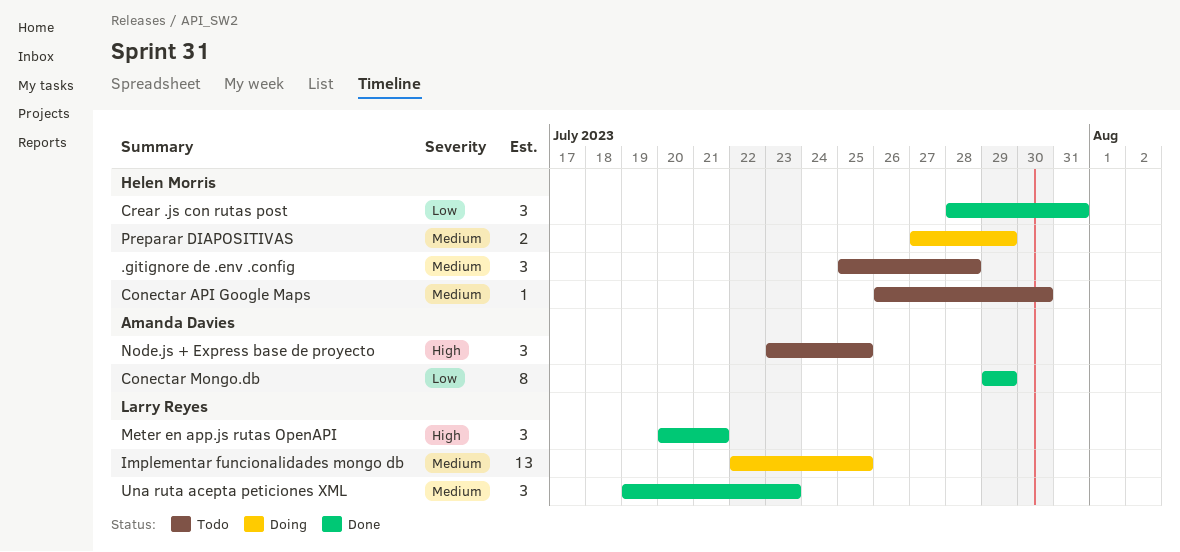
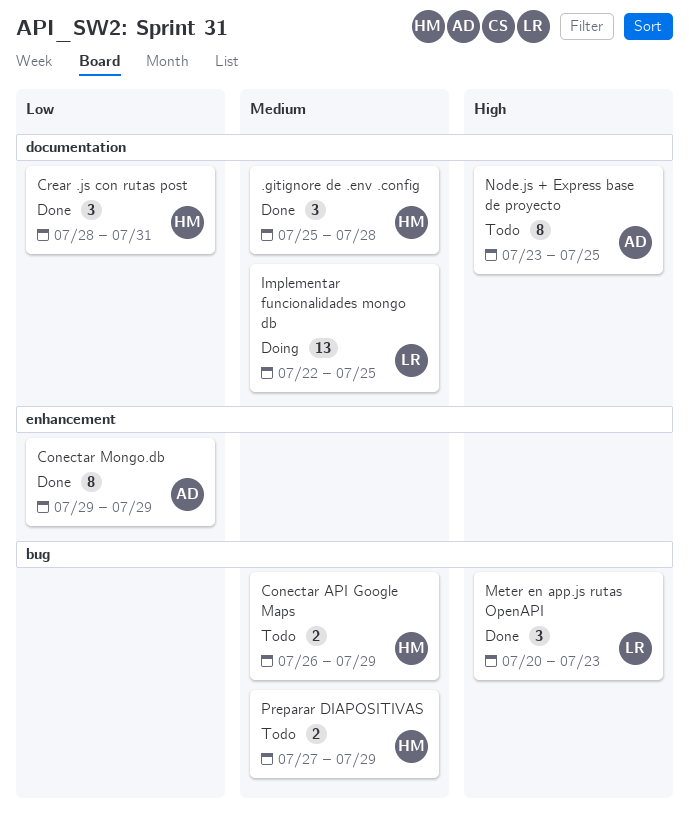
.gitignore de .env .config, status: Todo -> Done
Conectar API Google Maps, estimate: 1 -> 2
Conectar API Google Maps, due: Jul 30 -> Jul 29
Meter en app.js rutas OpenAPI, due: Jul 21 -> Jul 23
Node.js + Express base de proyecto, estimate: 3 -> 8
Preparar DIAPOSITIVAS, status: Doing -> Todo
Una ruta acepta peticiones XML: present -> none

